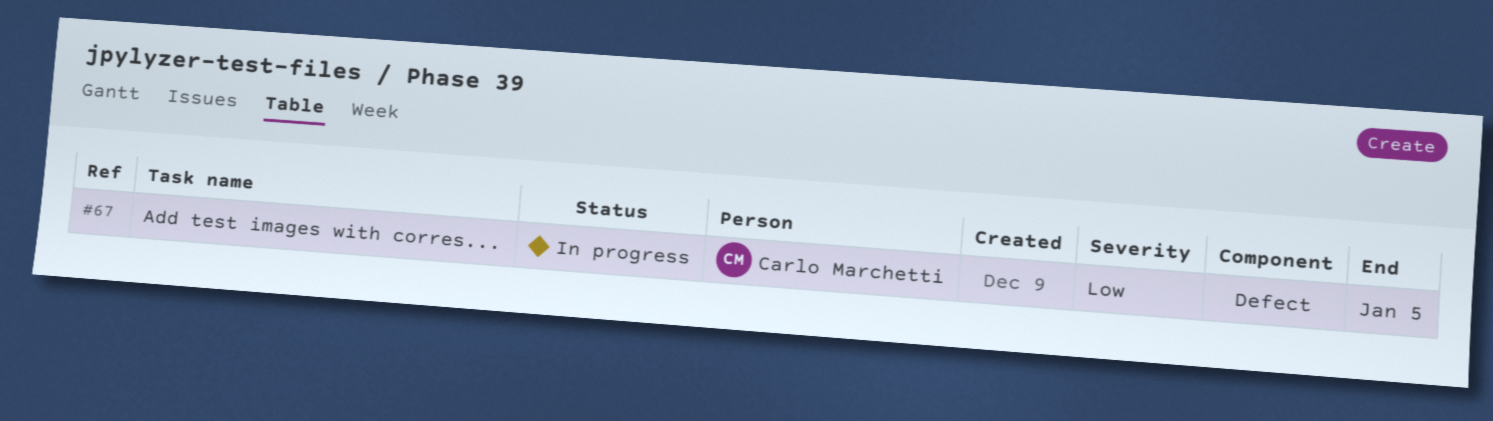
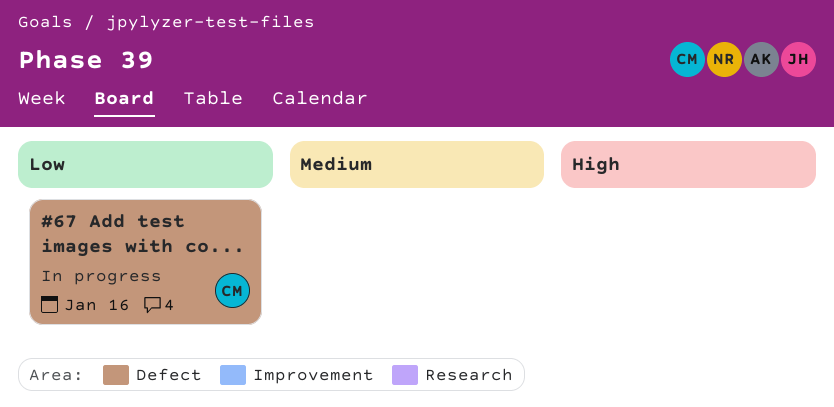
#67, due: Jan 5 -> Jan 16

